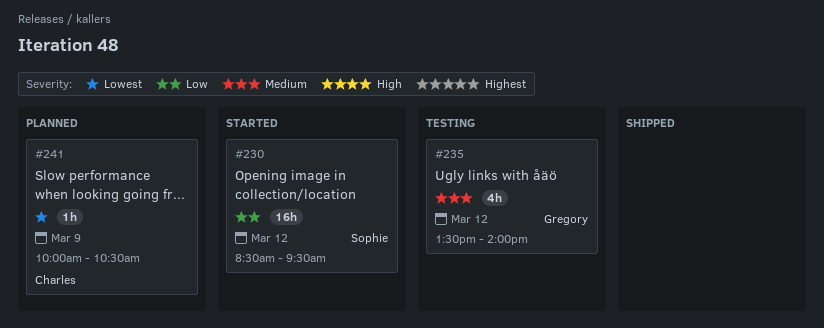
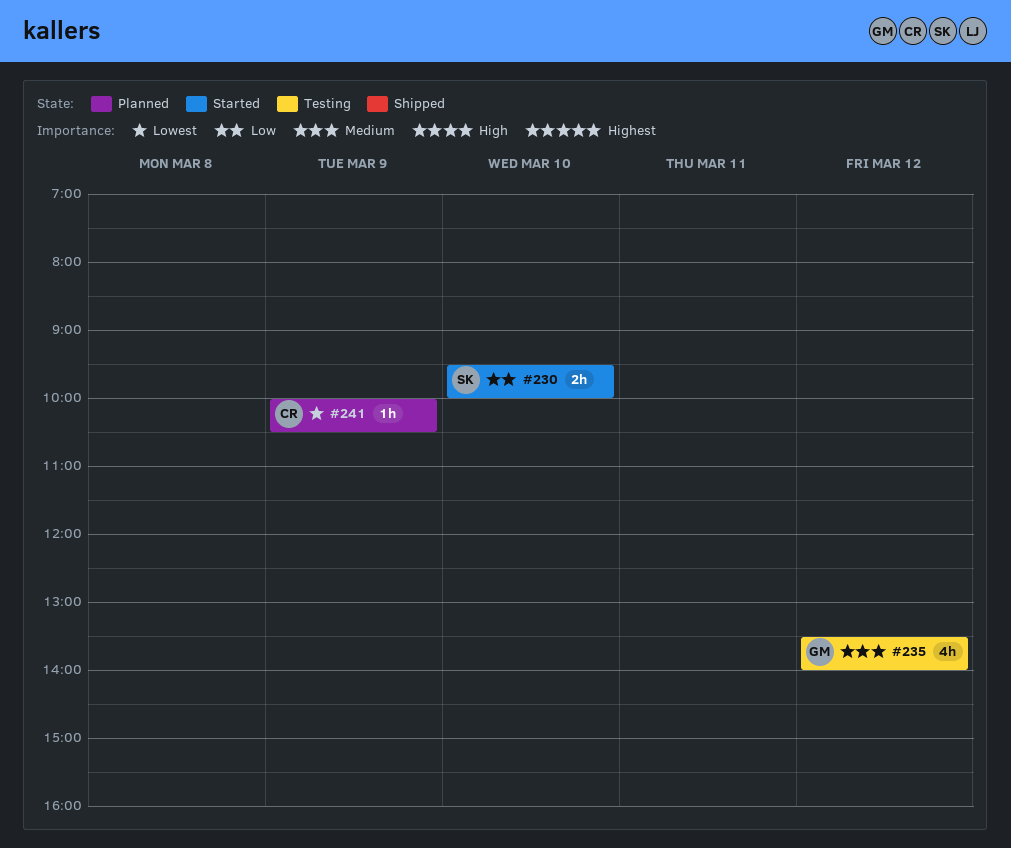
#230, estimate: 16h -> 2h
#230, day: Mar 12 -> Mar 10
#230, begins: 08:30 -> 09:30
#230, ends: 09:30 -> 10:00

